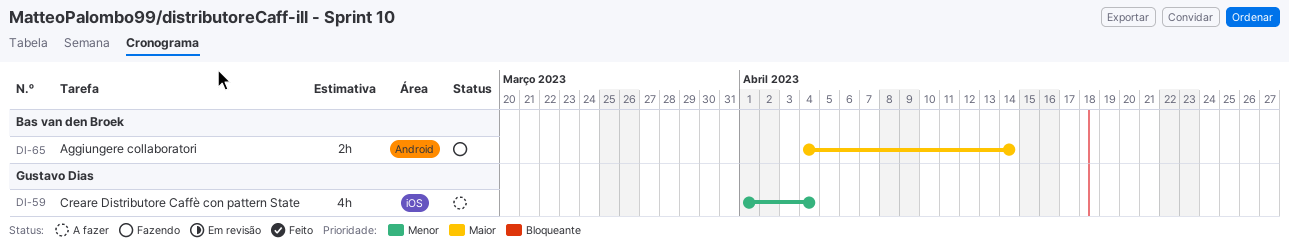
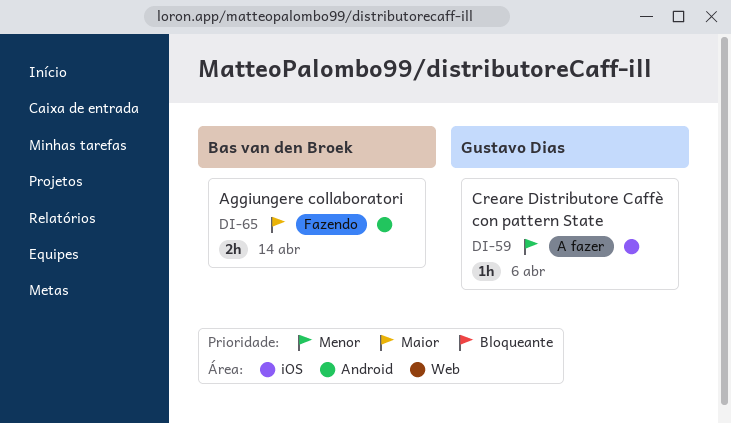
DI-59, estimate: 4h -> 1h
DI-59, due: Apr 4 -> Apr 6

